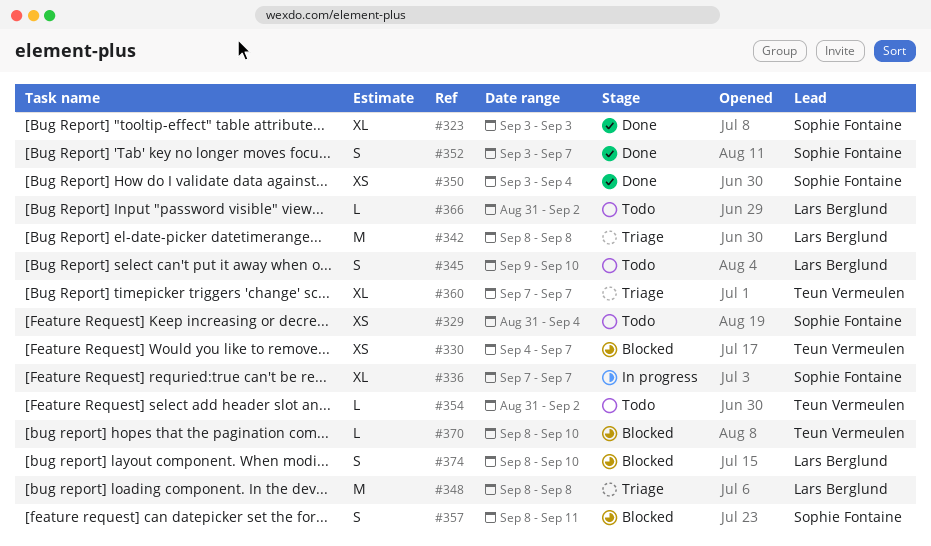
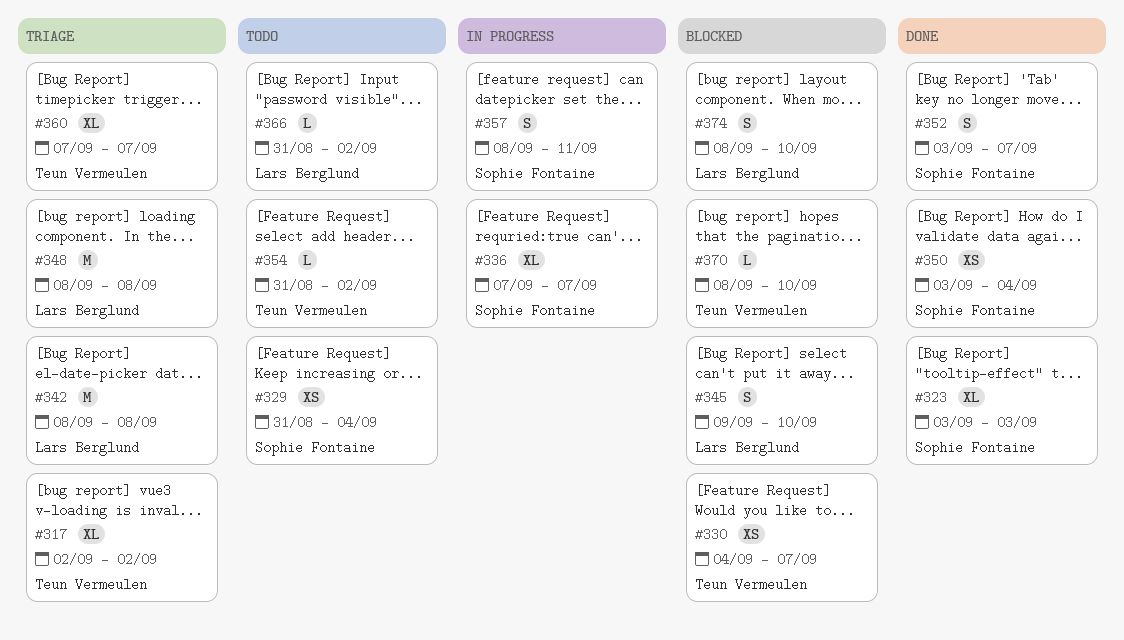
#317: none -> present
#345, status: Todo -> Blocked
#357, status: Blocked -> In progress

